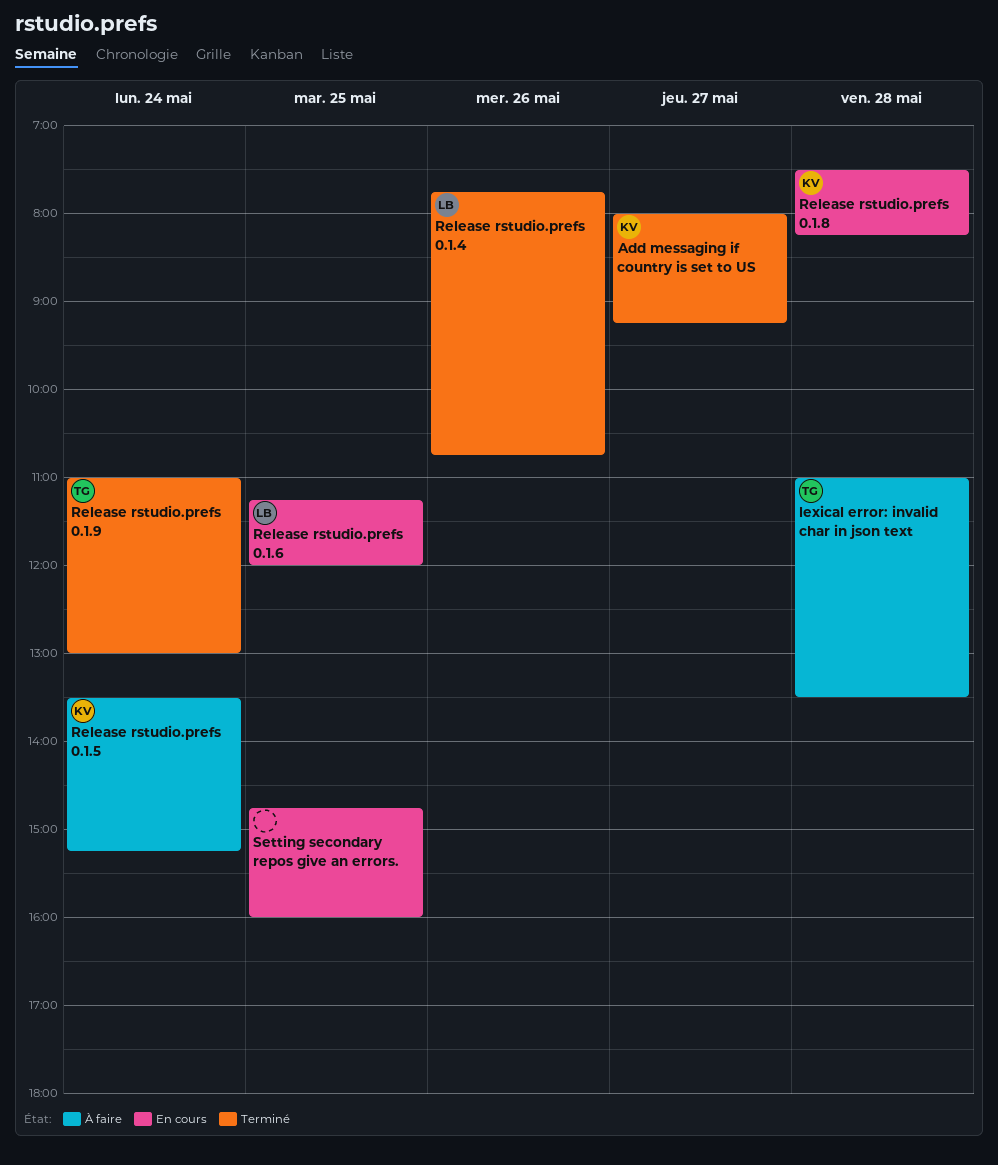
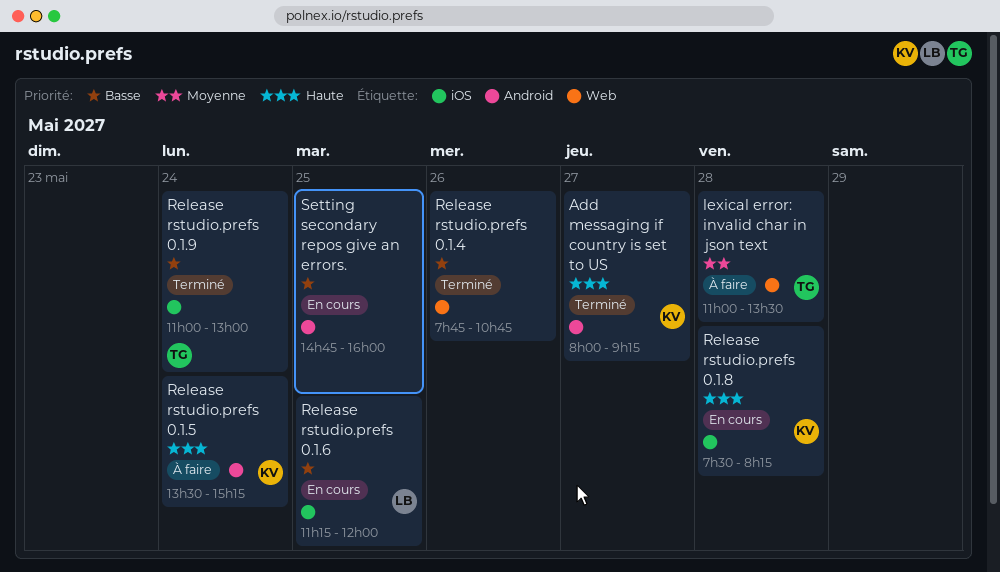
Release rstudio.prefs 0.1.4, owner: LB -> none

